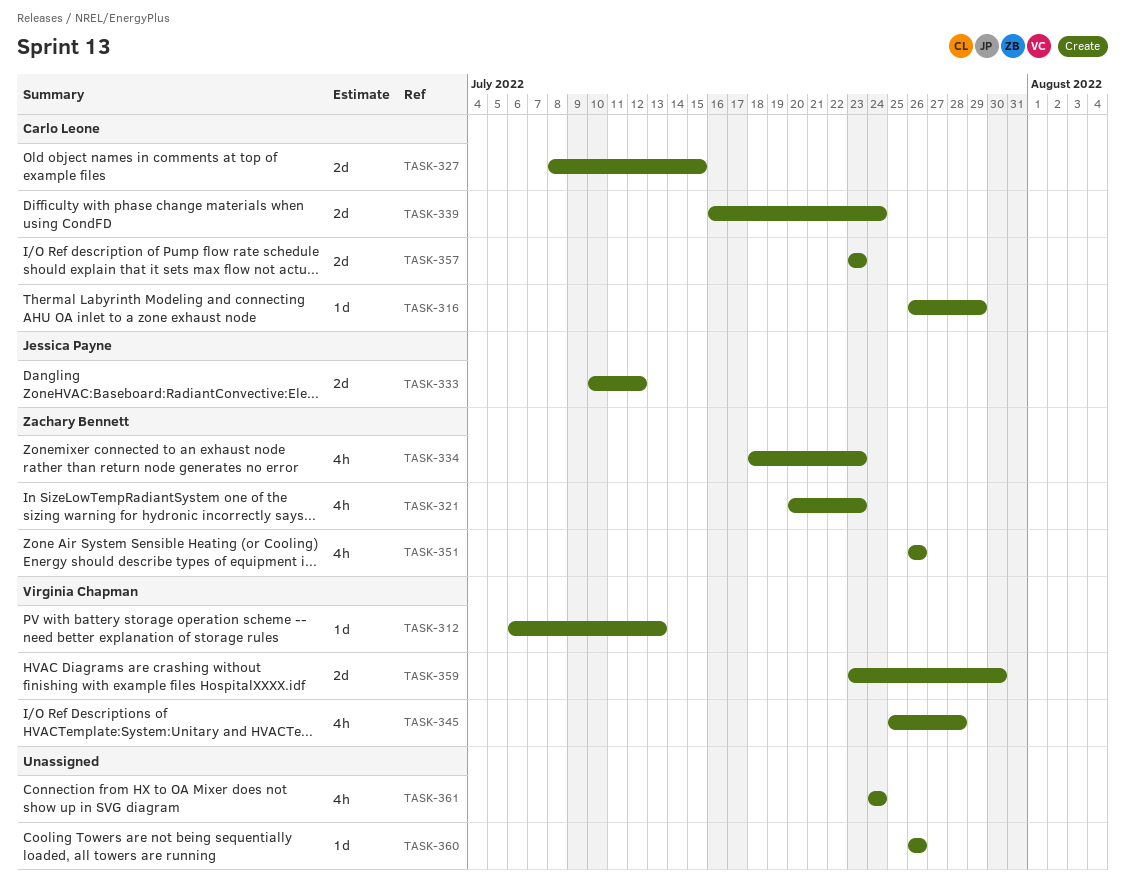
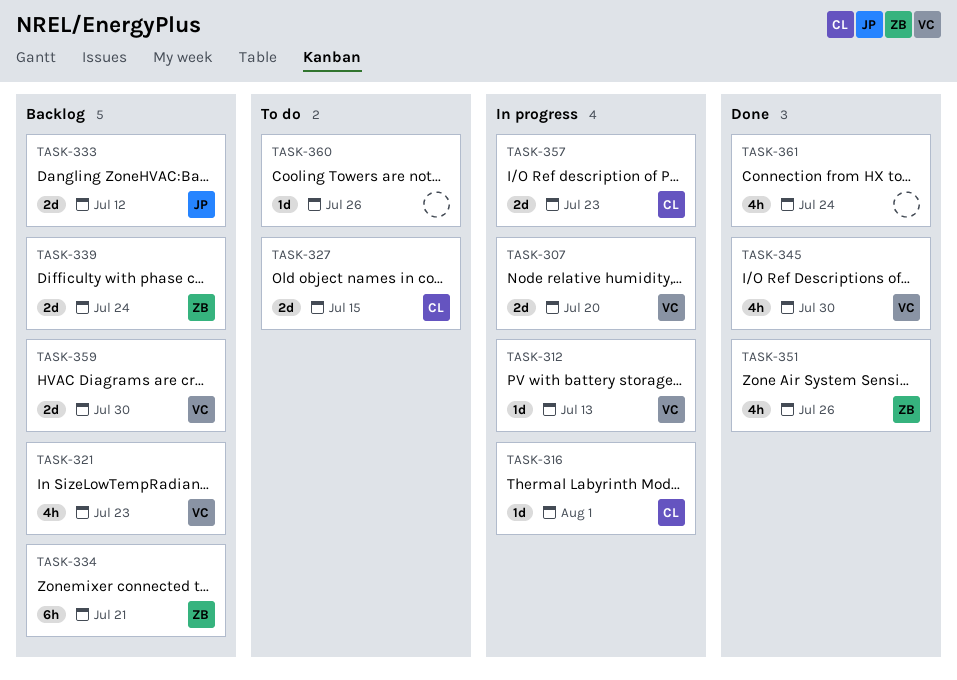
TASK-307: none -> present
TASK-316, due: Jul 29 -> Aug 1
TASK-321, owner: Zachary Bennett -> Virginia Chapman
TASK-334, estimate: 4h -> 6h
TASK-334, due: Jul 23 -> Jul 21
TASK-339, owner: Carlo Leone -> Zachary Bennett
TASK-345, due: Jul 28 -> Jul 30

